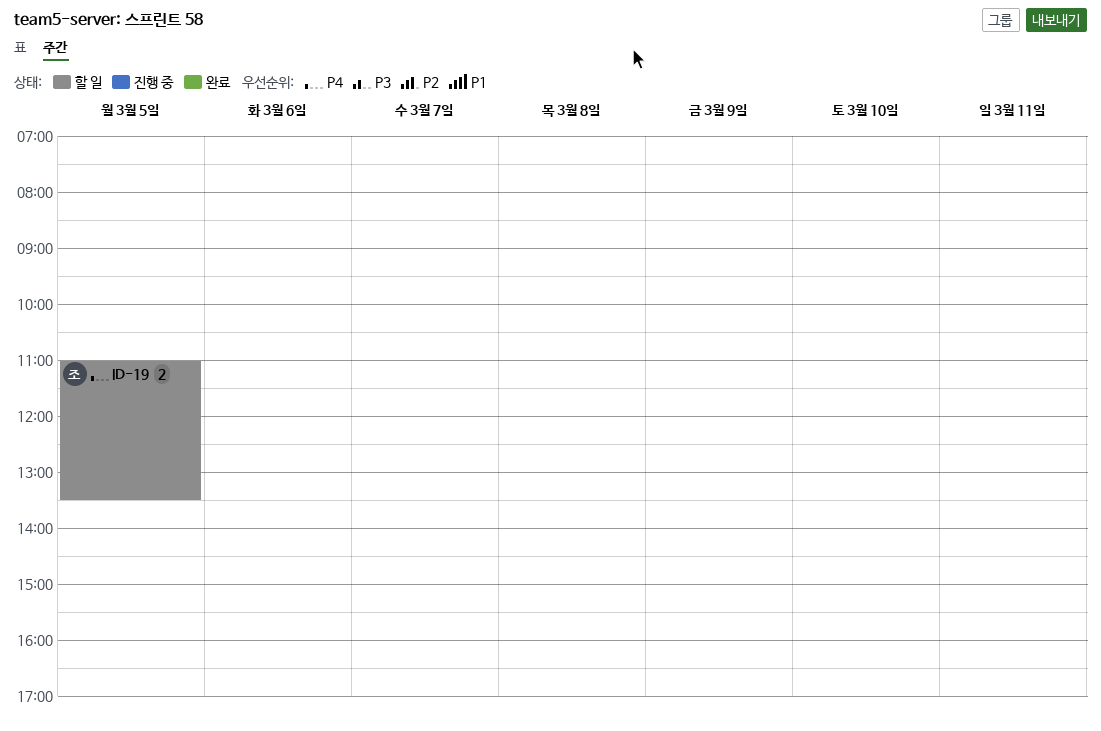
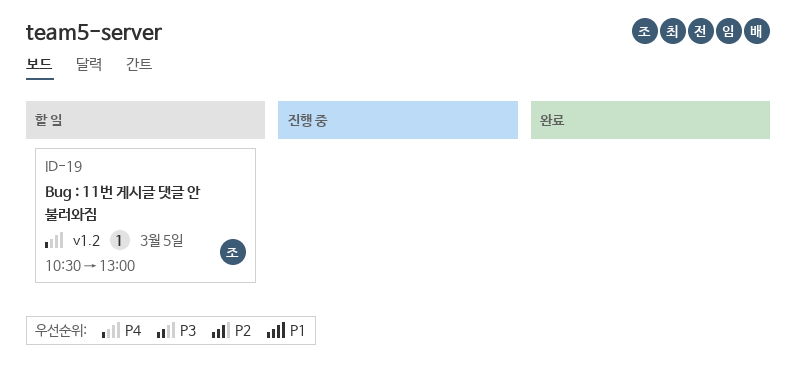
ID-19, estimate: 2 -> 1
ID-19, begins: 11:00 -> 10:30
ID-19, ends: 13:30 -> 13:00

